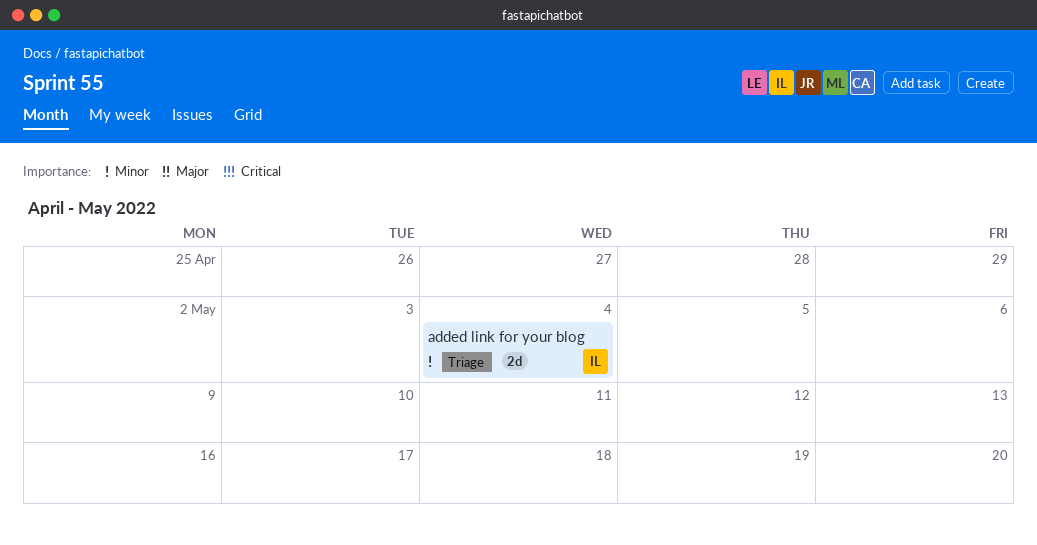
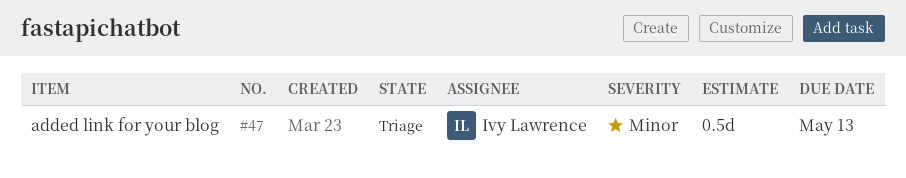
added link for your blog, estimate: 2d -> 0.5d
added link for your blog, due: May 4 -> May 13

